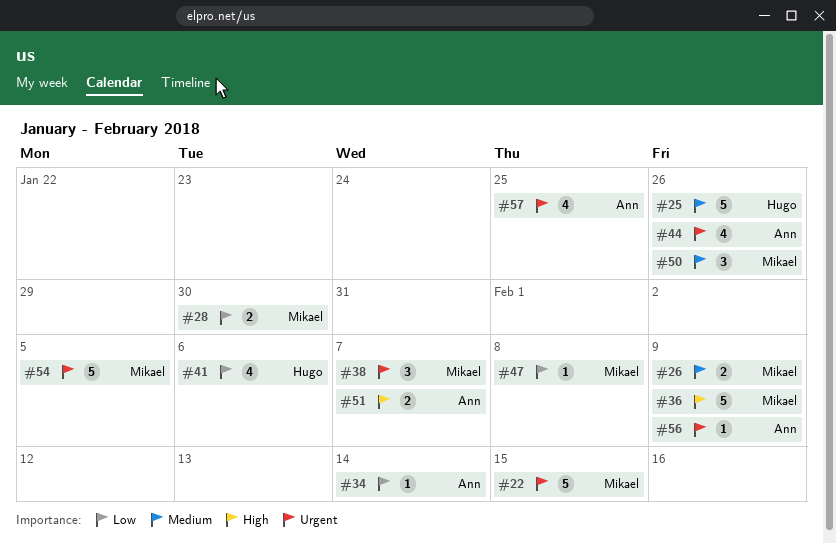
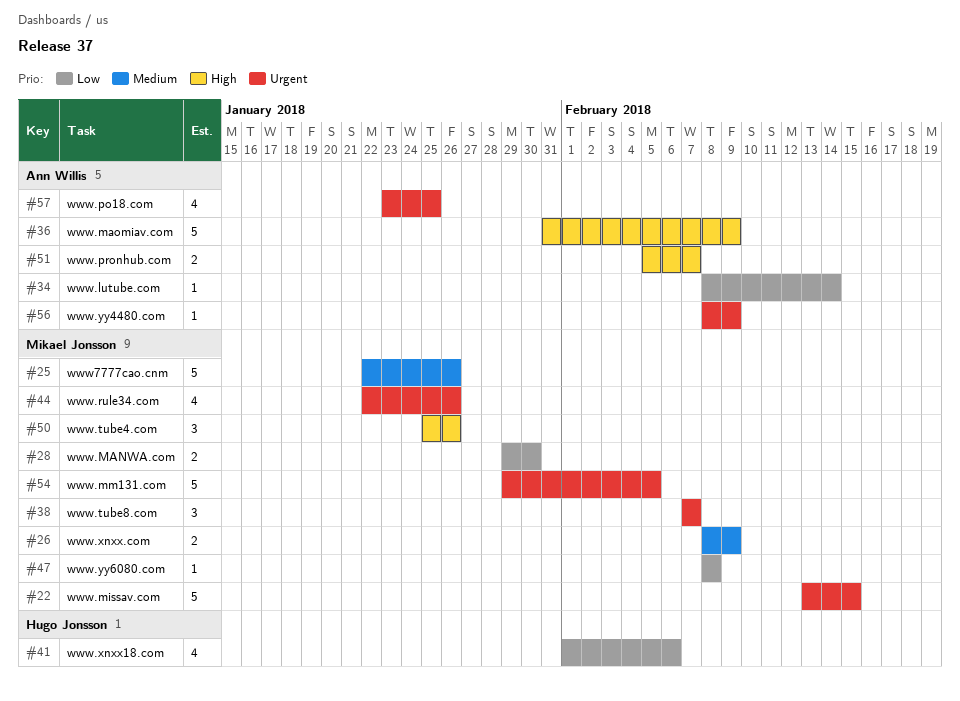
#25, owner: Hugo Jonsson -> Mikael Jonsson
#36, owner: Mikael Jonsson -> Ann Willis
#44, owner: Ann Willis -> Mikael Jonsson
#50, priority: Medium -> High

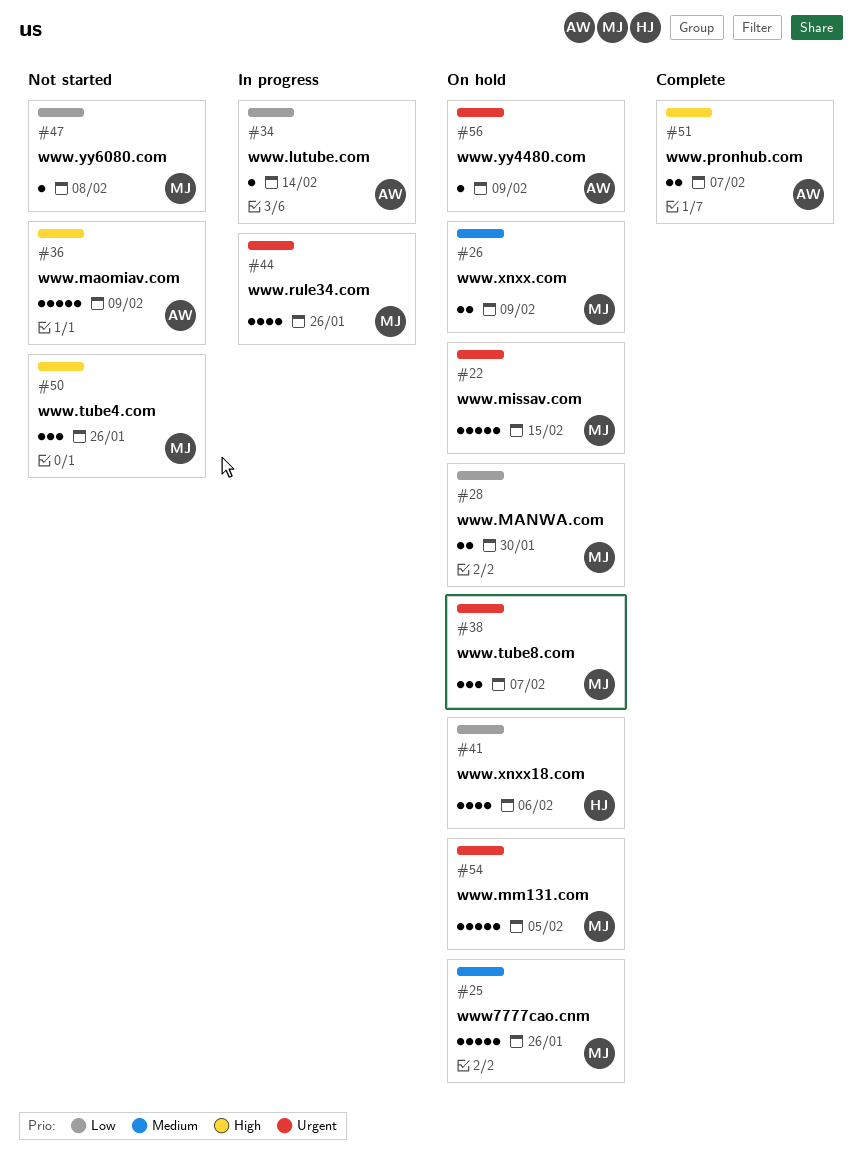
#57: present -> none

